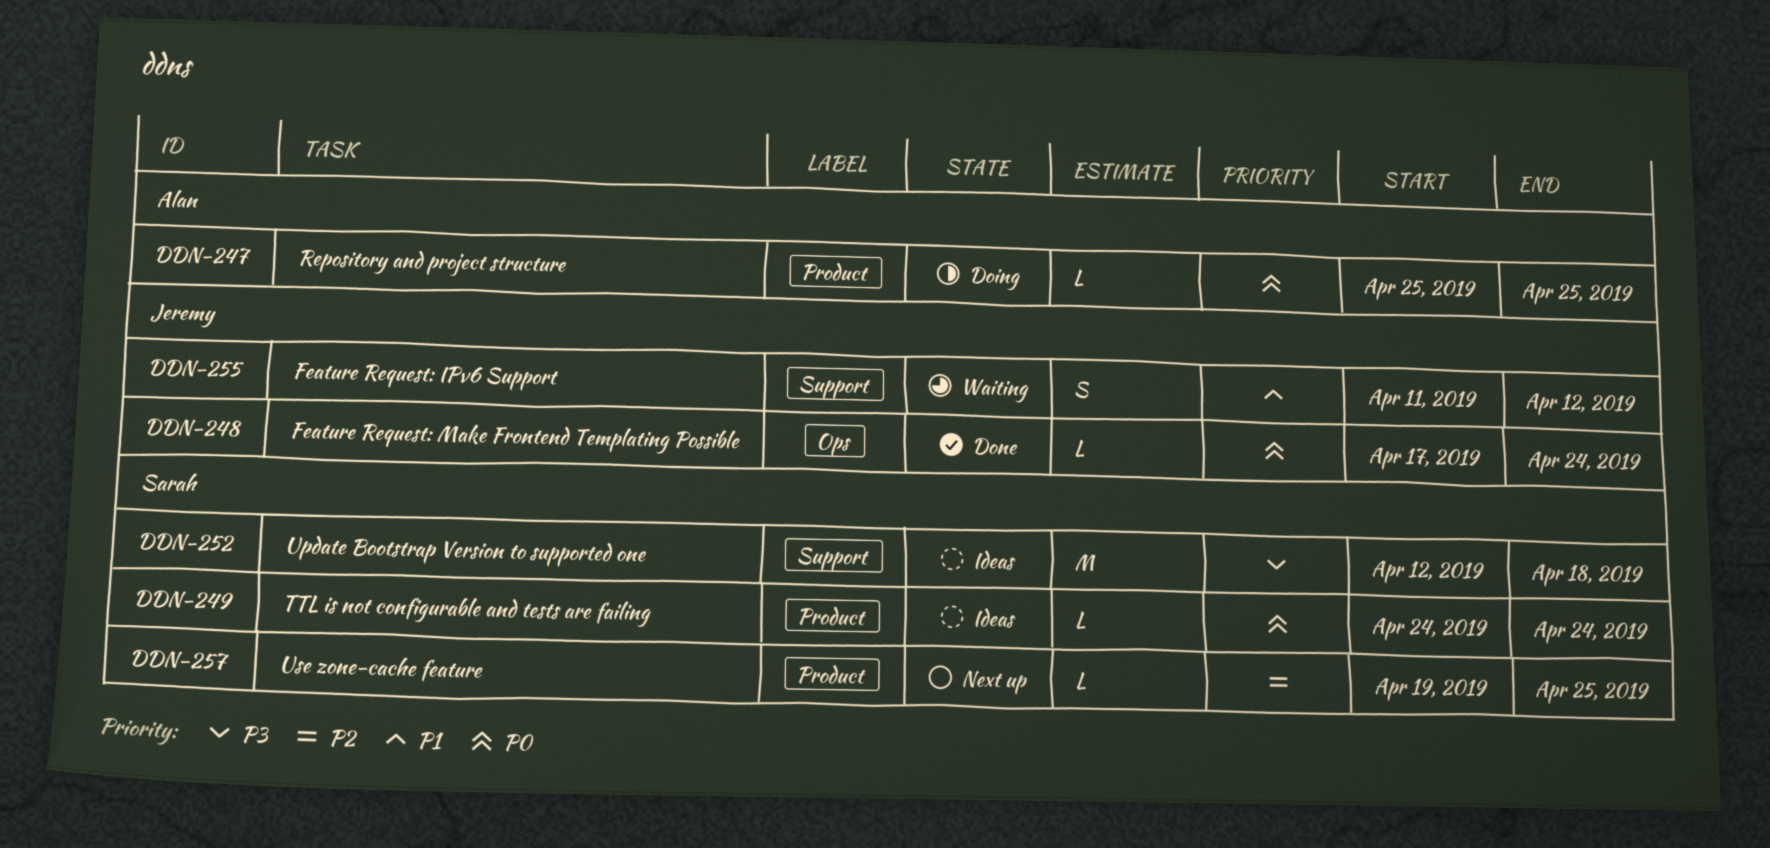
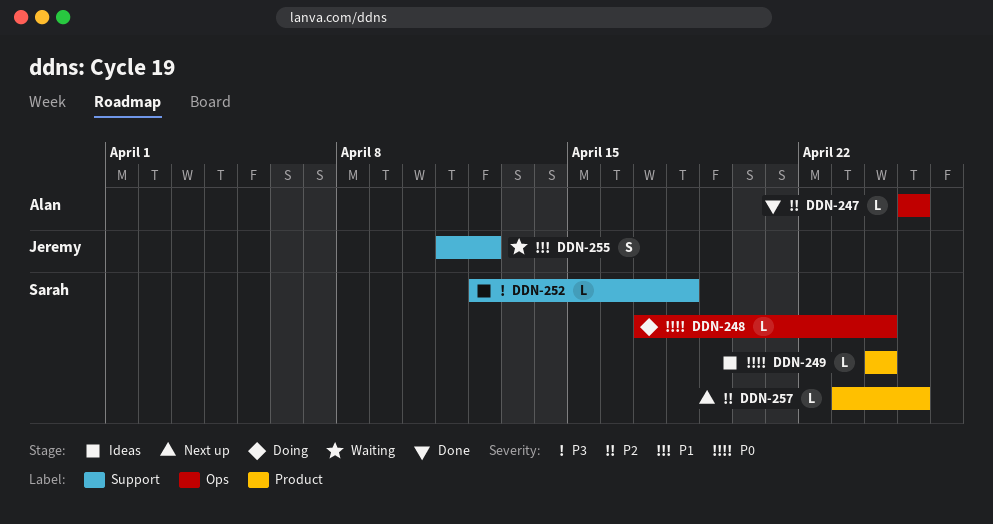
DDN-247, status: Doing -> Done
DDN-247, priority: P0 -> P2
DDN-247, label: Product -> Ops
DDN-248, status: Done -> Doing
DDN-248, owner: Jeremy -> Sarah
DDN-252, estimate: M -> L
DDN-257, start: Apr 19 -> Apr 23

